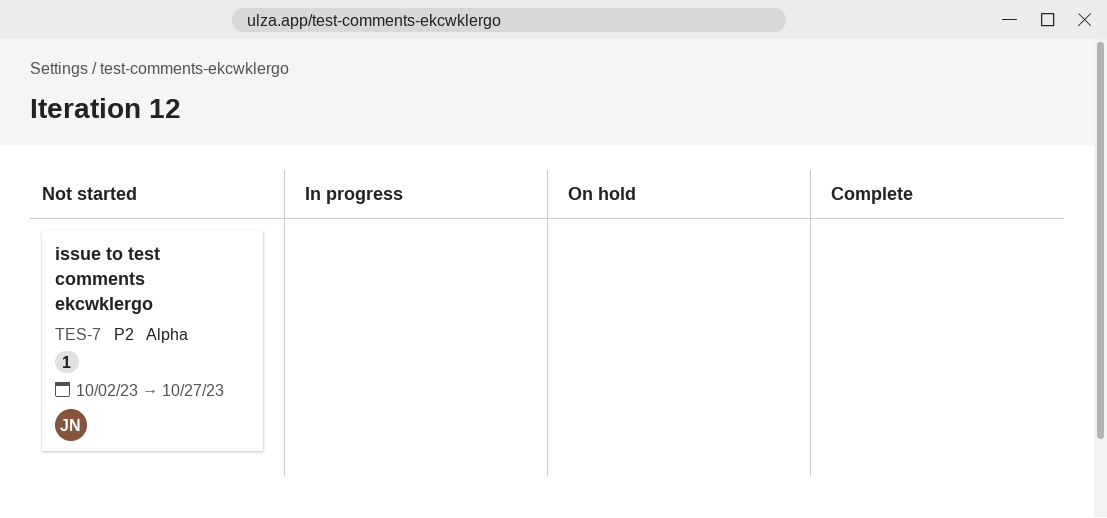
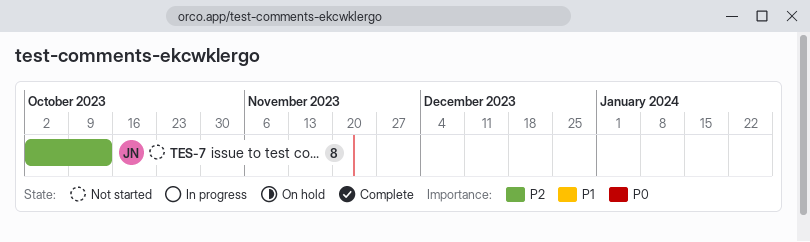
TES-7, estimate: 1 -> 8
TES-7, due: Oct 27 -> Oct 13

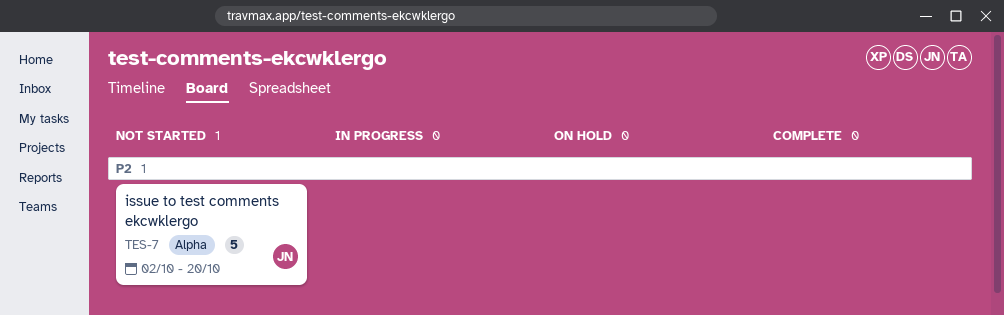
TES-7, estimate: 8 -> 5
TES-7, due: Oct 13 -> Oct 20

